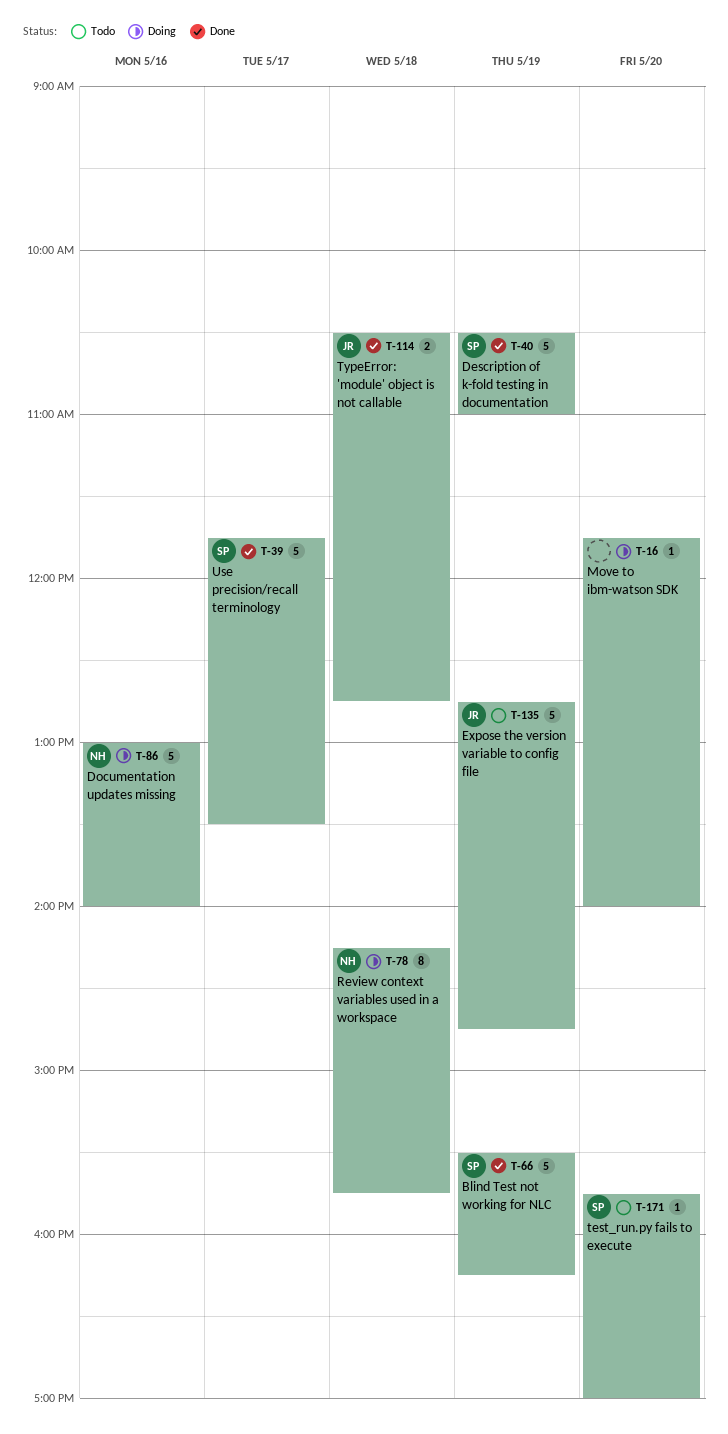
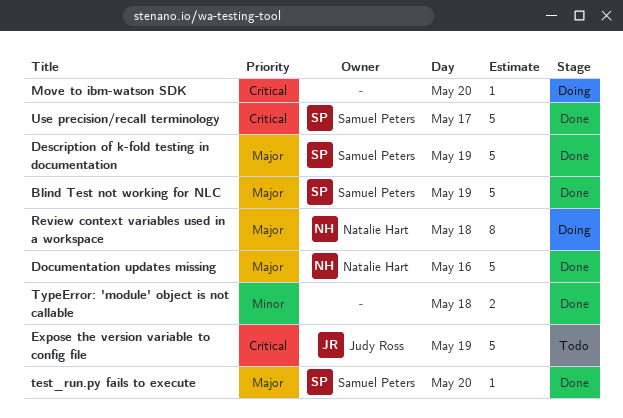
Documentation updates missing, status: Doing -> Done
test_run.py fails to execute, status: Todo -> Done
TypeError: 'module' object is not callable, owner: Judy Ross -> none

